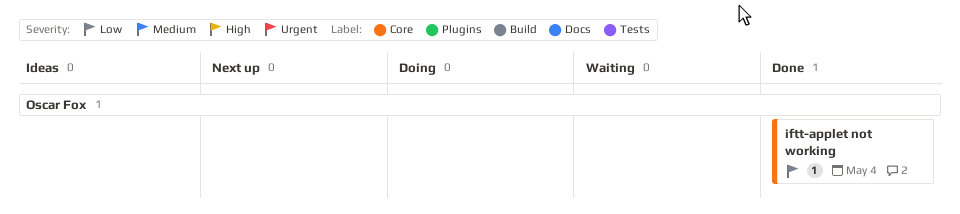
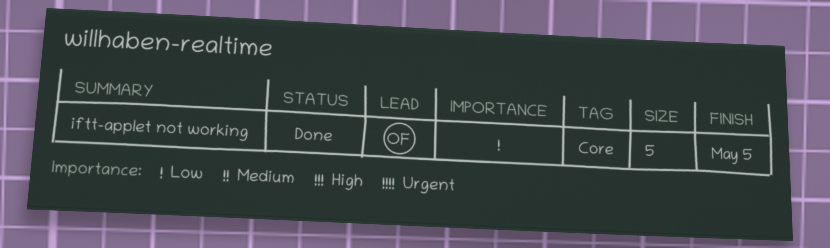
iftt-applet not working, estimate: 1 -> 5
iftt-applet not working, due: May 4 -> May 5

